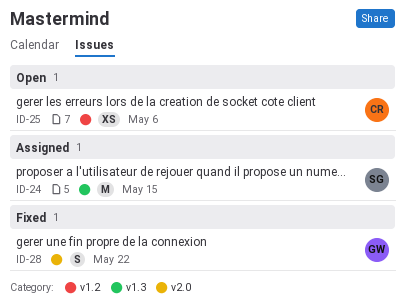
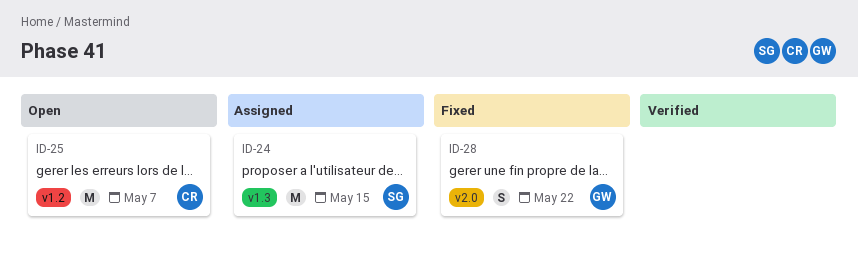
ID-25, estimate: XS -> M
ID-25, due: May 6 -> May 7

